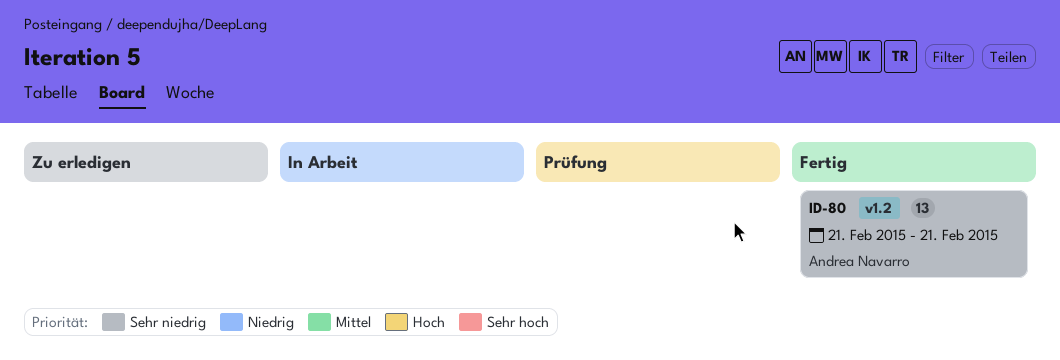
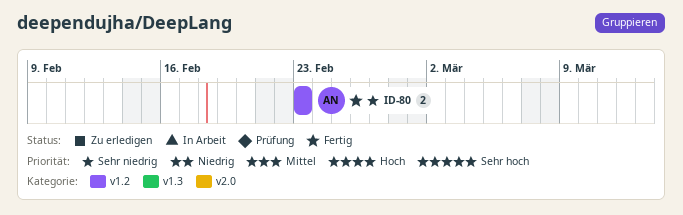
ID-80, estimate: 13 -> 2
ID-80, start: Feb 21 -> Feb 23
ID-80, due: Feb 21 -> Feb 23

